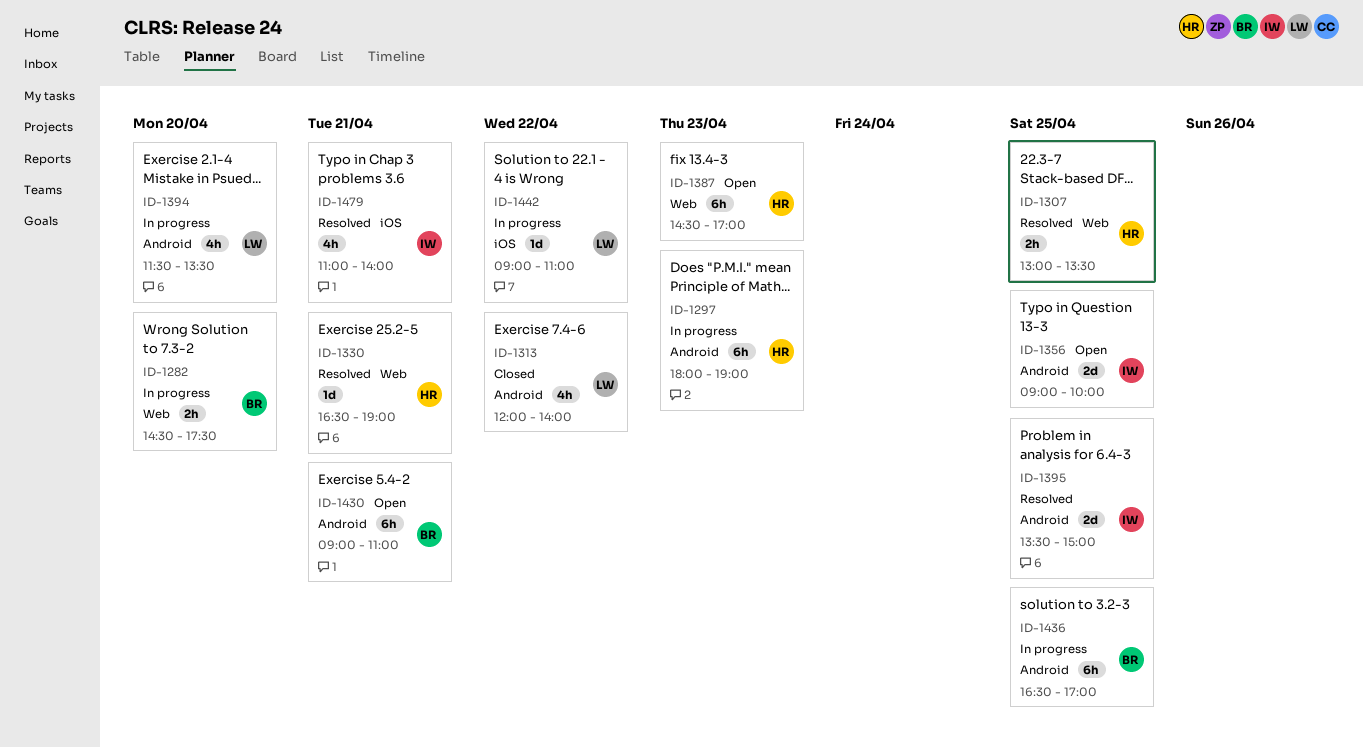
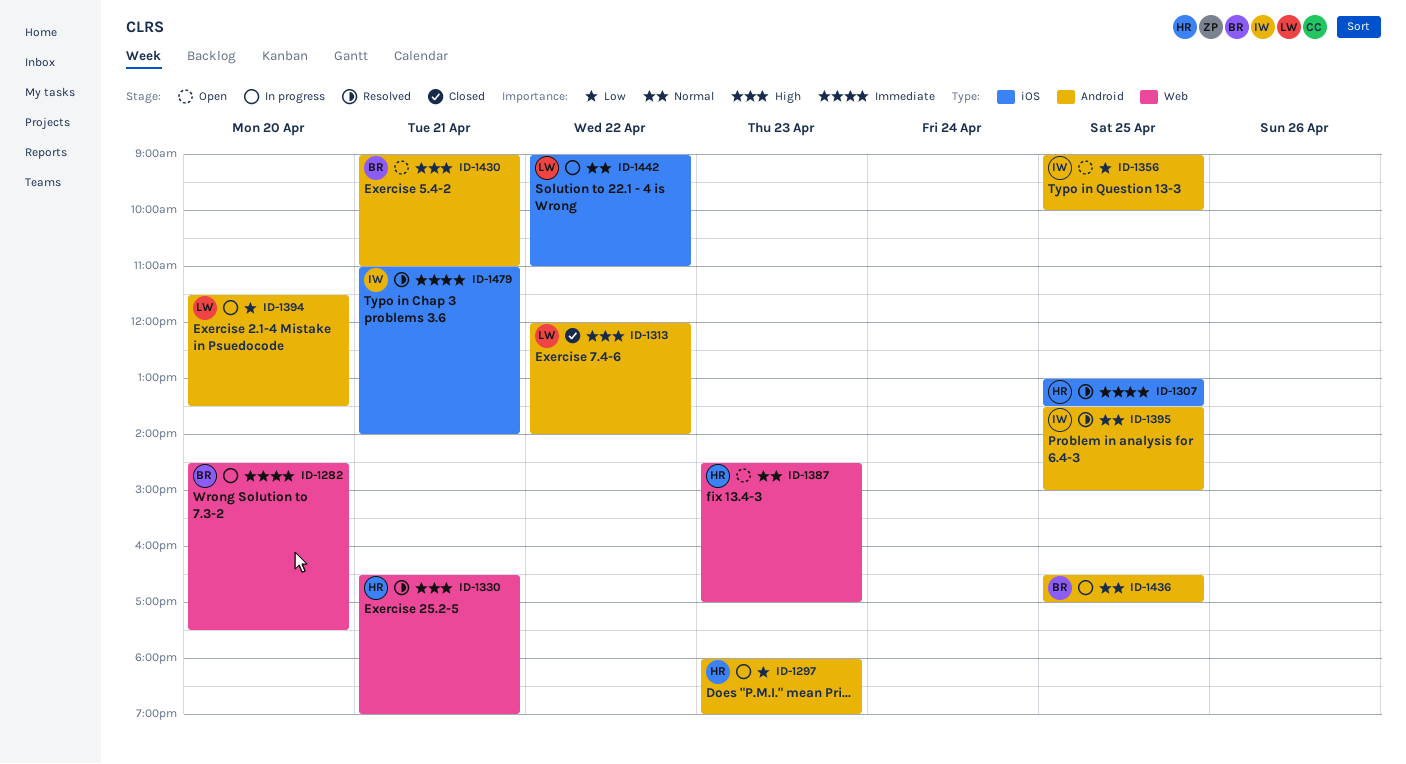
ID-1307, label: Web -> iOS

